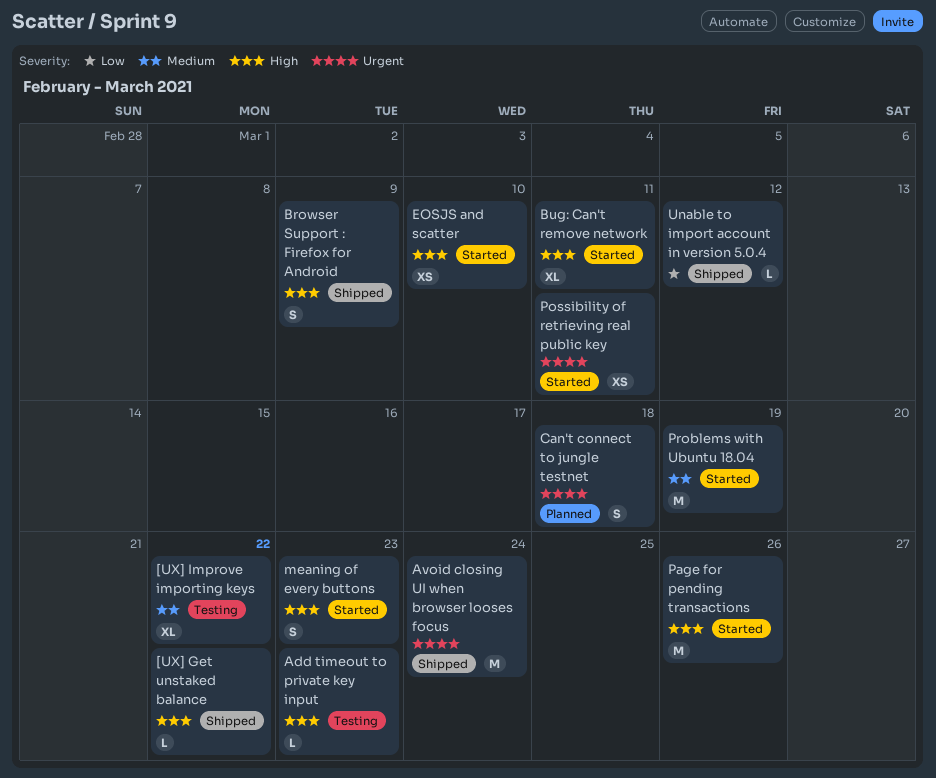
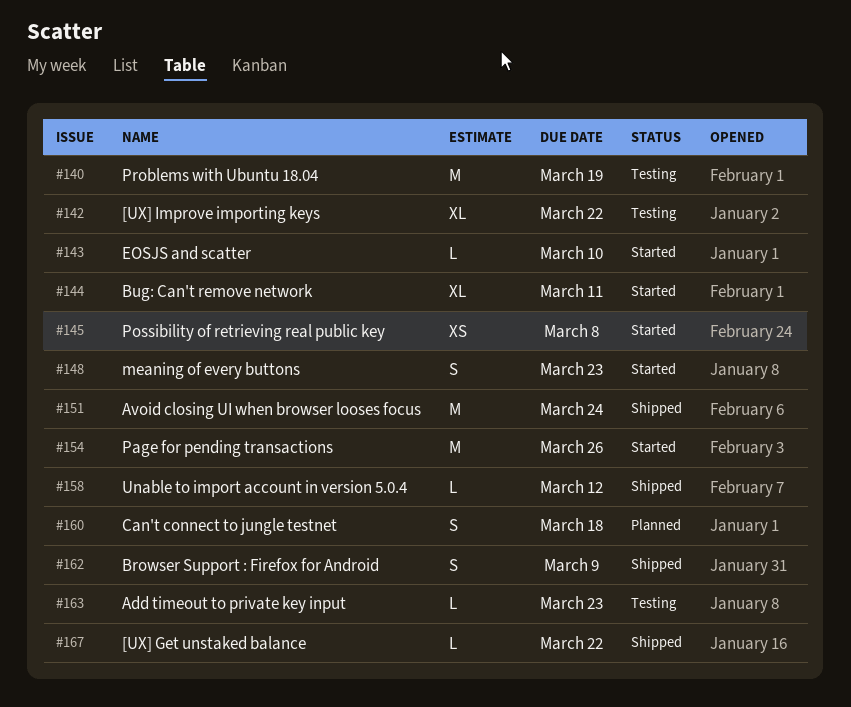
EOSJS and scatter, estimate: XS -> L
Possibility of retrieving real public key, due: Mar 11 -> Mar 8
Problems with Ubuntu 18.04, status: Started -> Testing

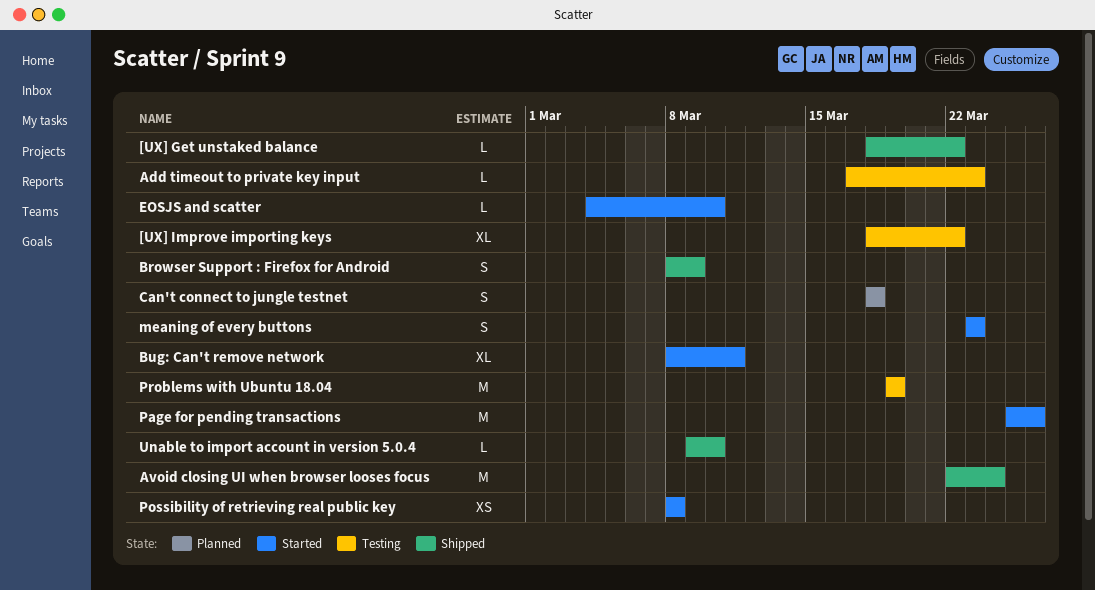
Unable to import account in version 5.0.4, due: Mar 12 -> Mar 10

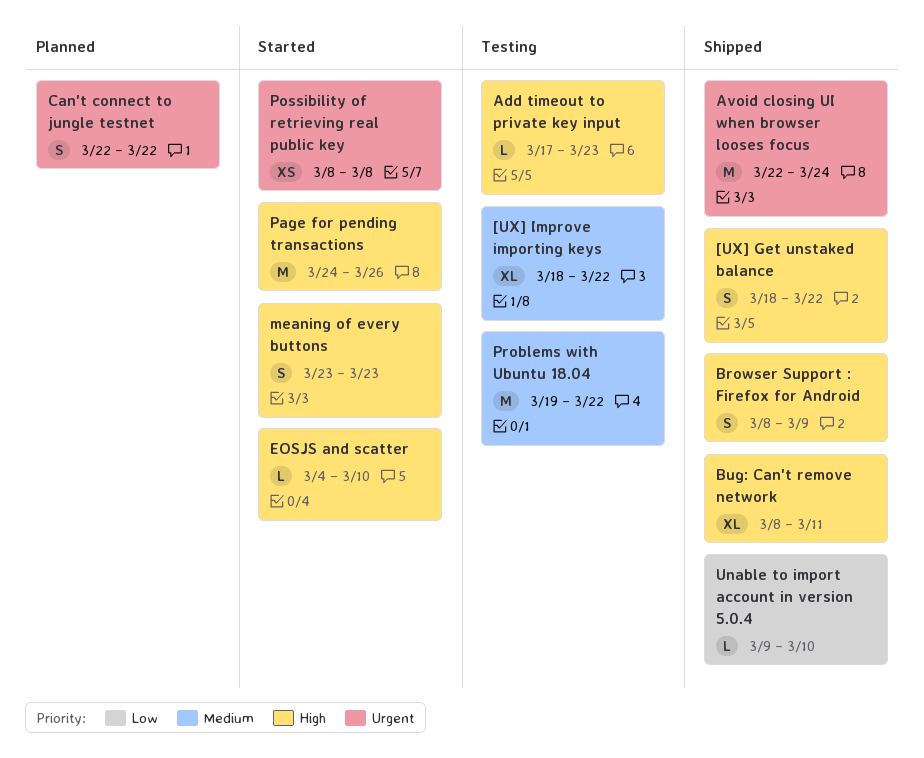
[UX] Get unstaked balance, estimate: L -> S
Bug: Can't remove network, status: Started -> Shipped
Can't connect to jungle testnet, start: Mar 18 -> Mar 22
Can't connect to jungle testnet, due: Mar 18 -> Mar 22
Page for pending transactions, start: Mar 25 -> Mar 24
Problems with Ubuntu 18.04, due: Mar 19 -> Mar 22

